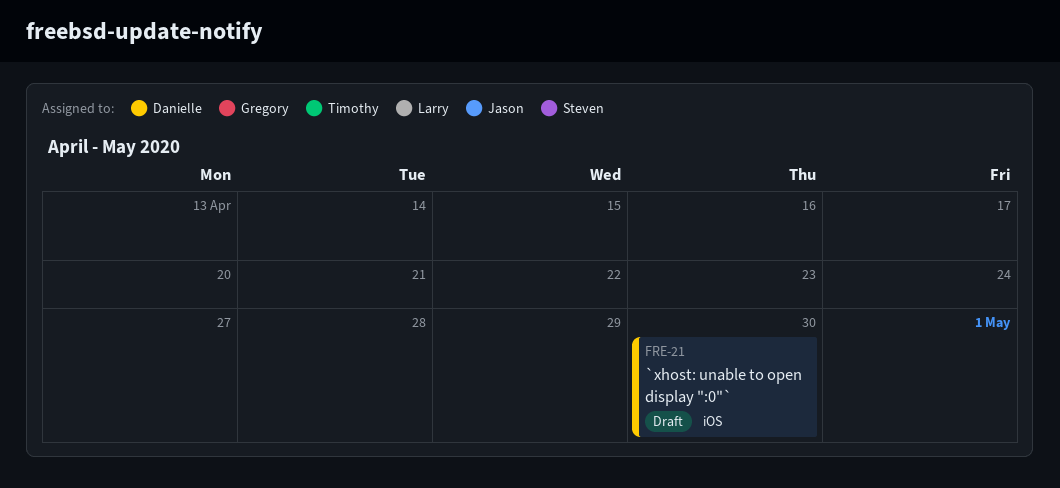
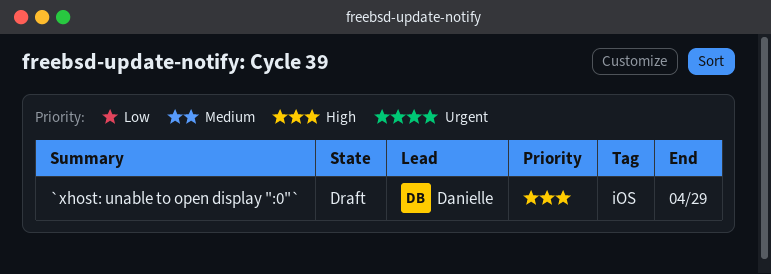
`xhost: unable to open display ":0"`, due: Apr 30 -> Apr 29

